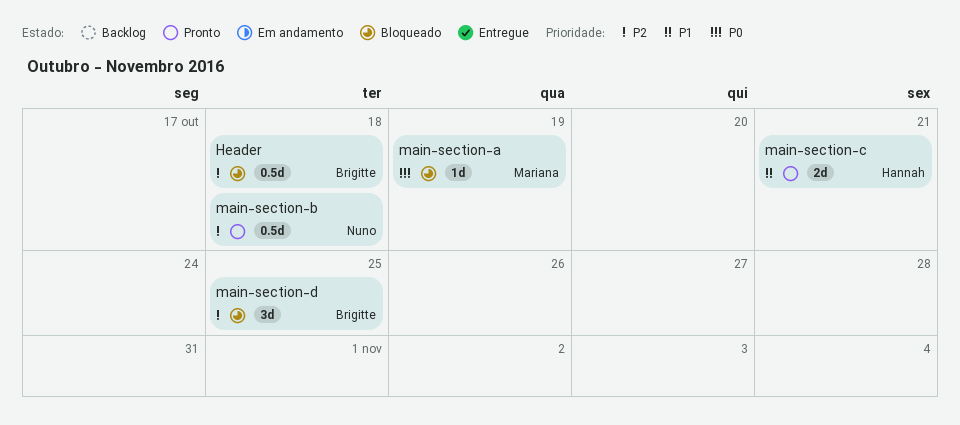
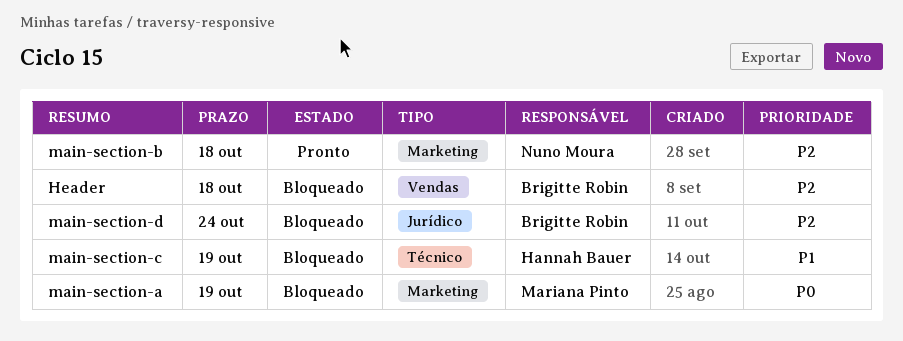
main-section-c, status: Pronto -> Bloqueado
main-section-c, due: Oct 21 -> Oct 19
main-section-d, due: Oct 25 -> Oct 24

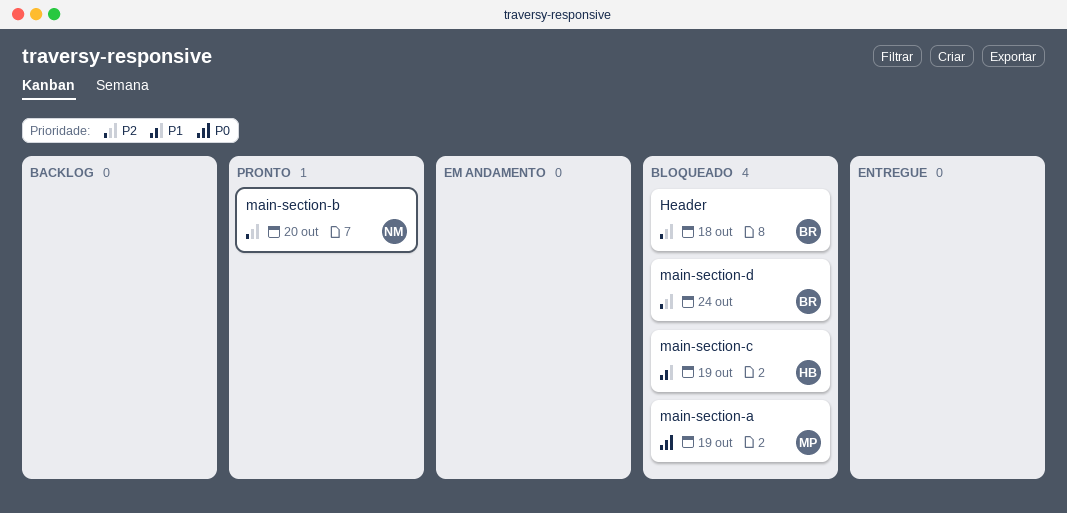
main-section-b, due: Oct 18 -> Oct 20

